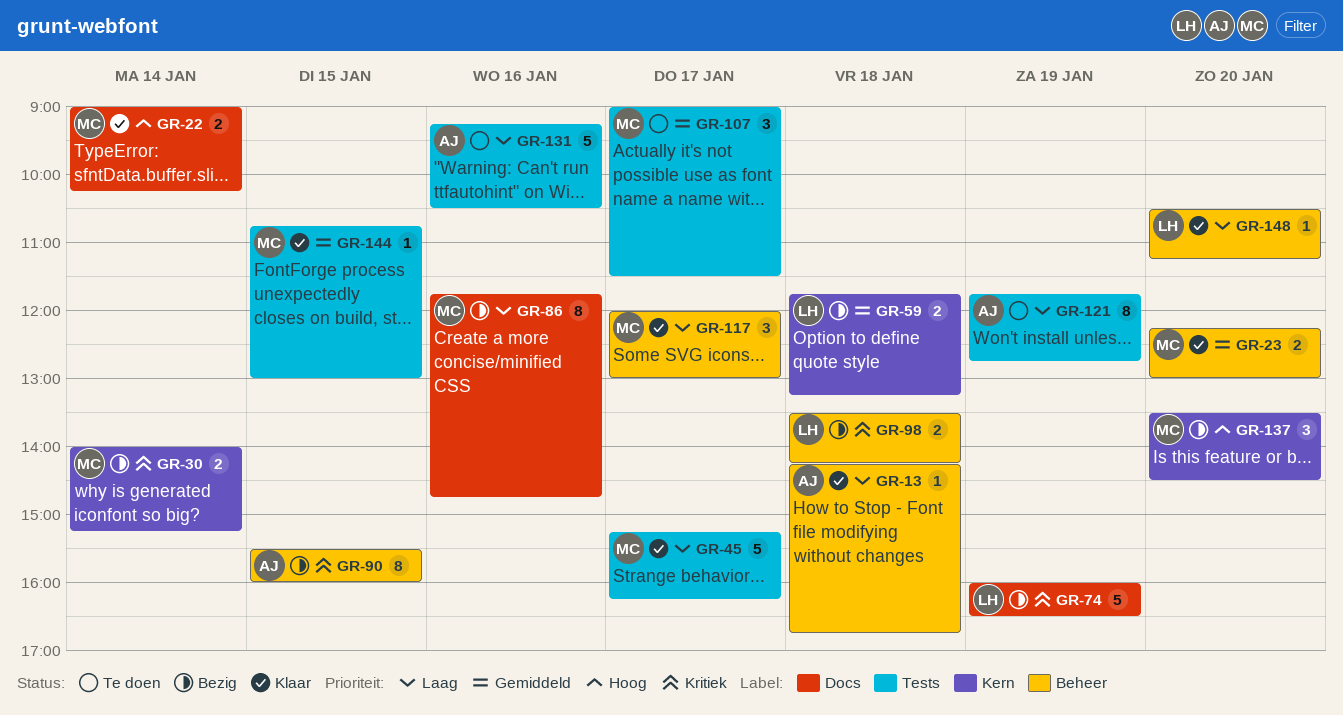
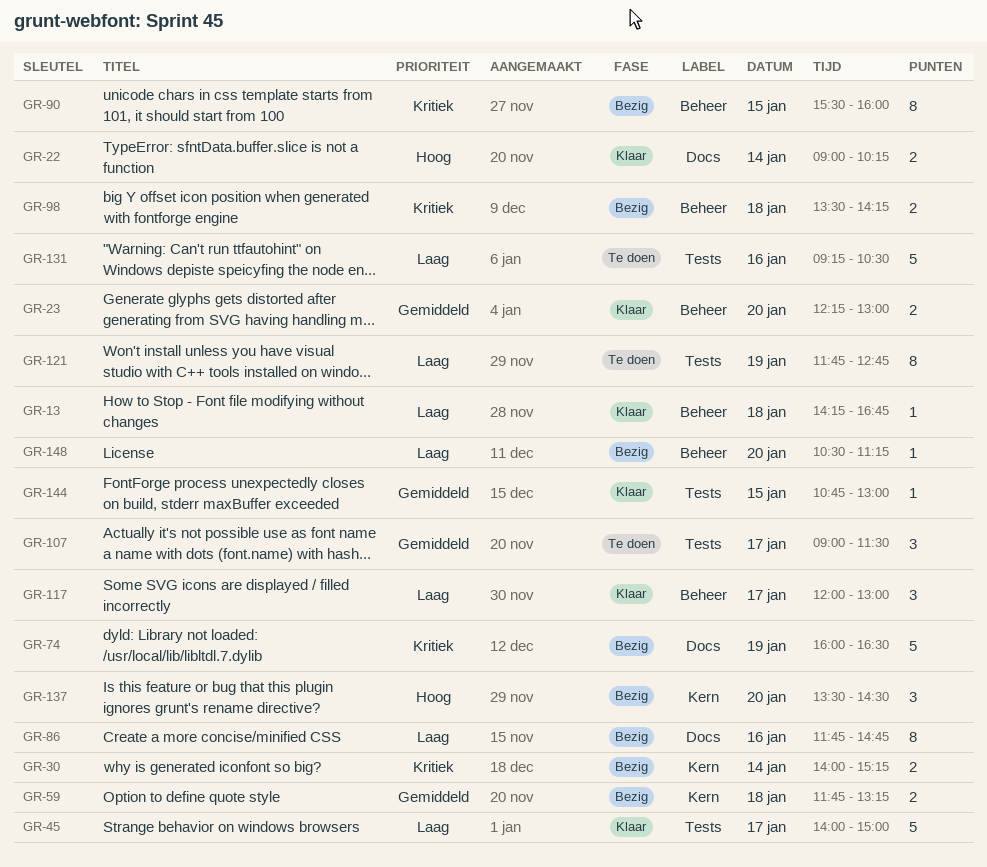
GR-45, begins: 15:15 -> 14:00
GR-45, ends: 16:15 -> 15:00
GR-148, status: Klaar -> Bezig

